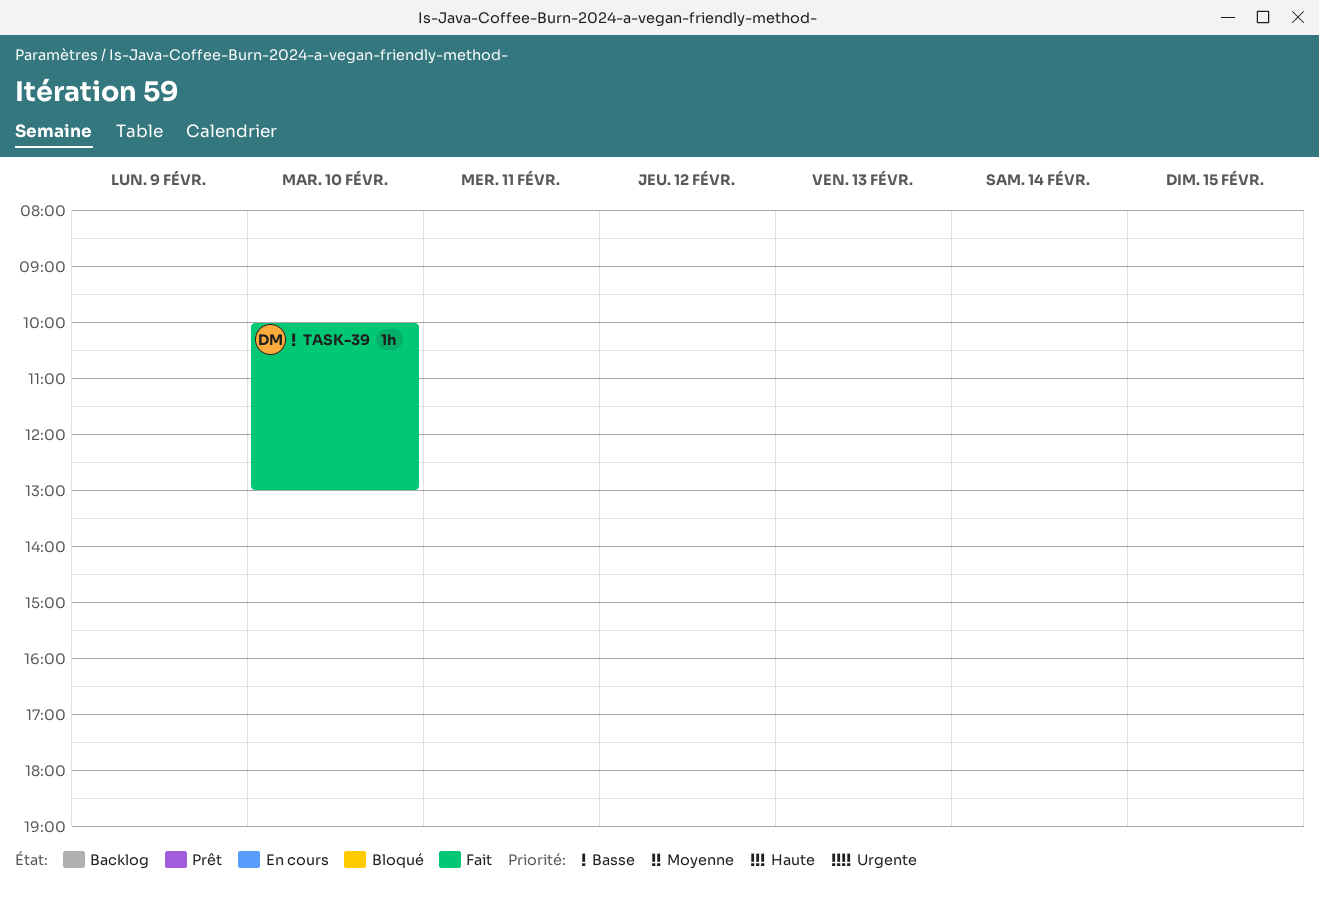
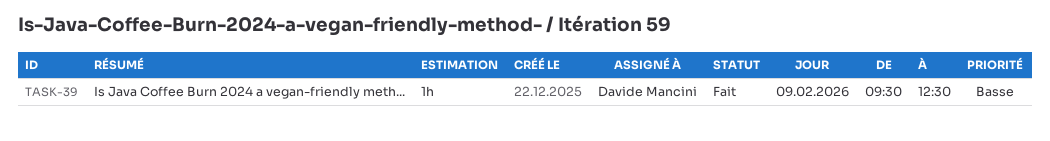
TASK-39, day: Feb 10 -> Feb 9
TASK-39, begins: 10:00 -> 09:30
TASK-39, ends: 13:00 -> 12:30

